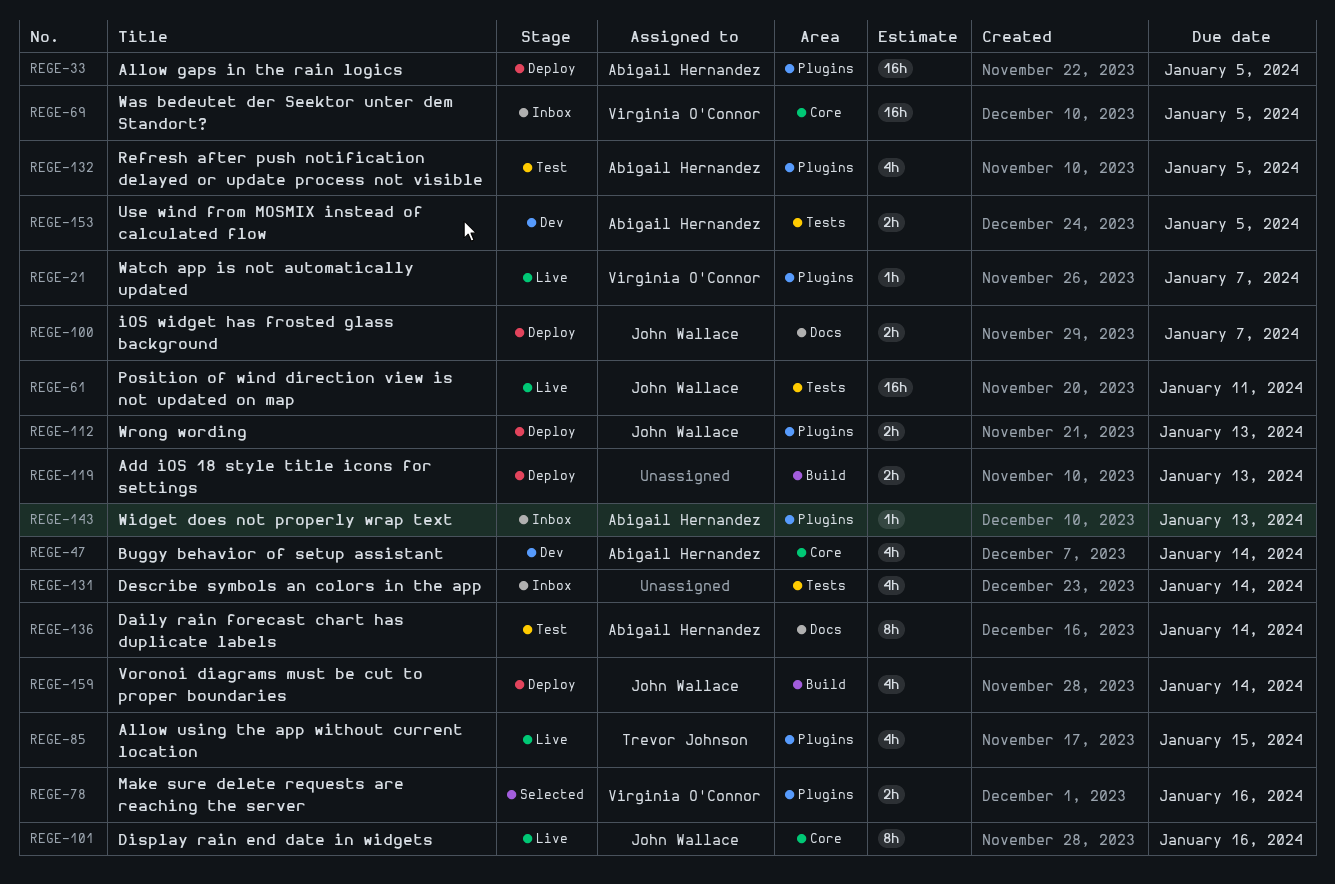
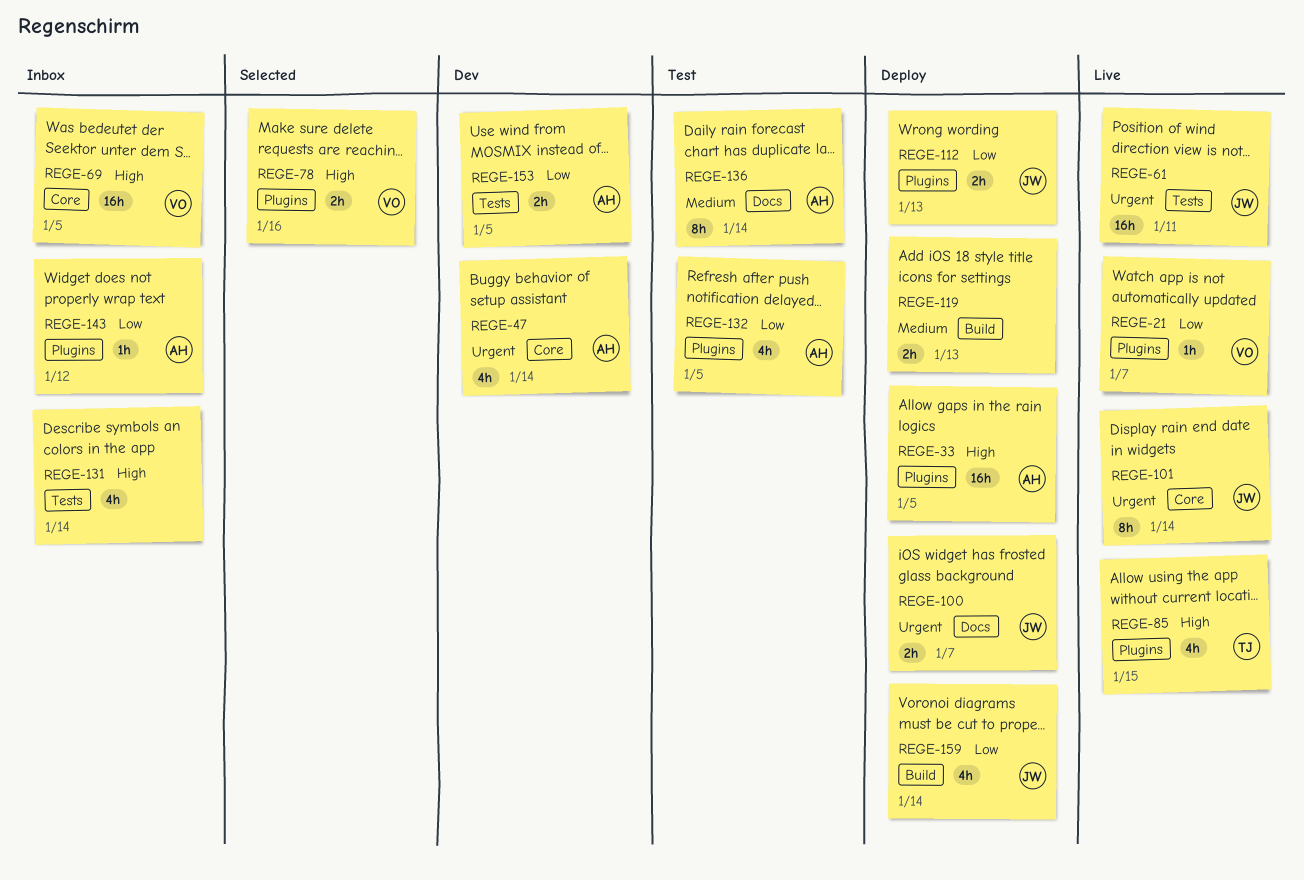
REGE-101, due: Jan 16 -> Jan 14
REGE-143, due: Jan 13 -> Jan 12

